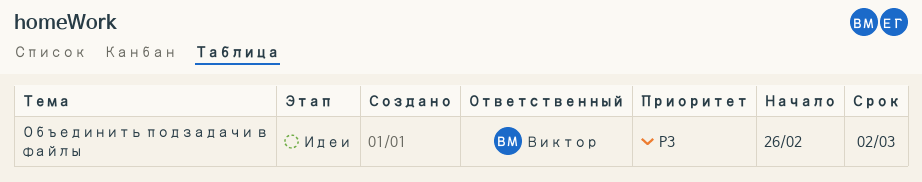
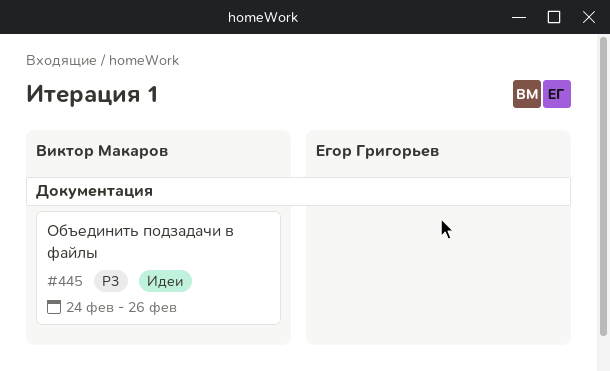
Объединить подзадачи в файлы, start: Feb 26 -> Feb 24
Объединить подзадачи в файлы, due: Mar 2 -> Feb 26

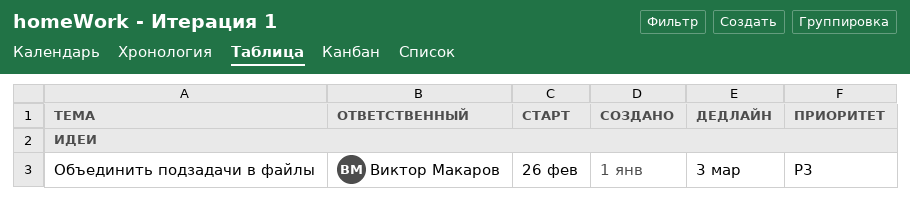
Объединить подзадачи в файлы, start: Feb 24 -> Feb 26
Объединить подзадачи в файлы, due: Feb 26 -> Mar 3

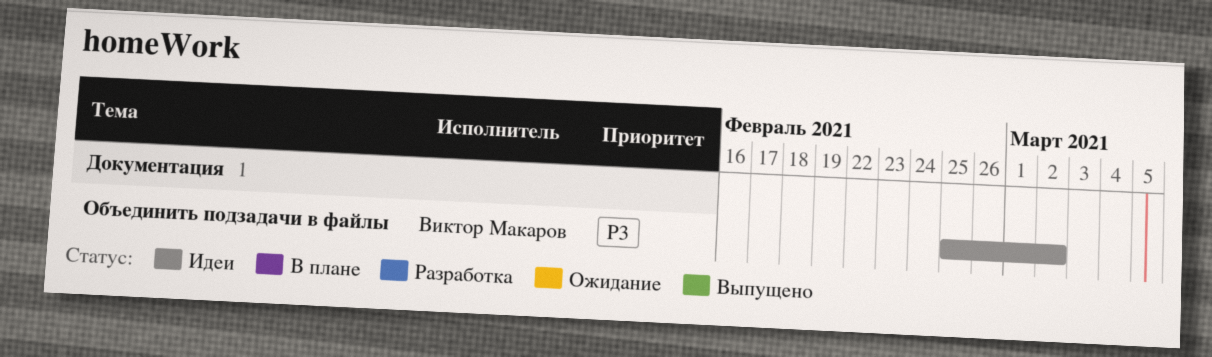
Объединить подзадачи в файлы, start: Feb 26 -> Feb 25
Объединить подзадачи в файлы, due: Mar 3 -> Mar 2

